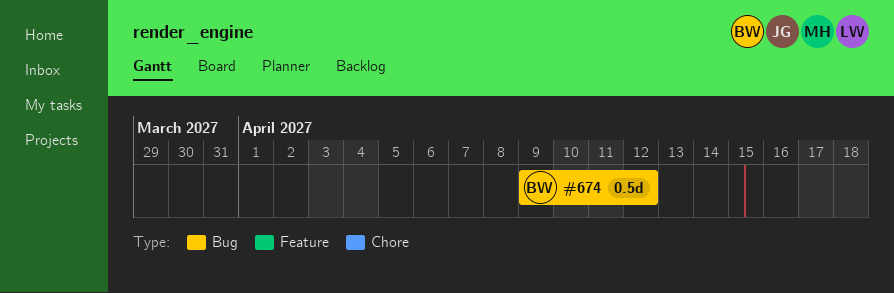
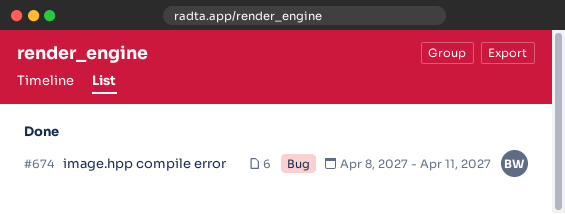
#674, start: Apr 9 -> Apr 8
#674, due: Apr 12 -> Apr 11

